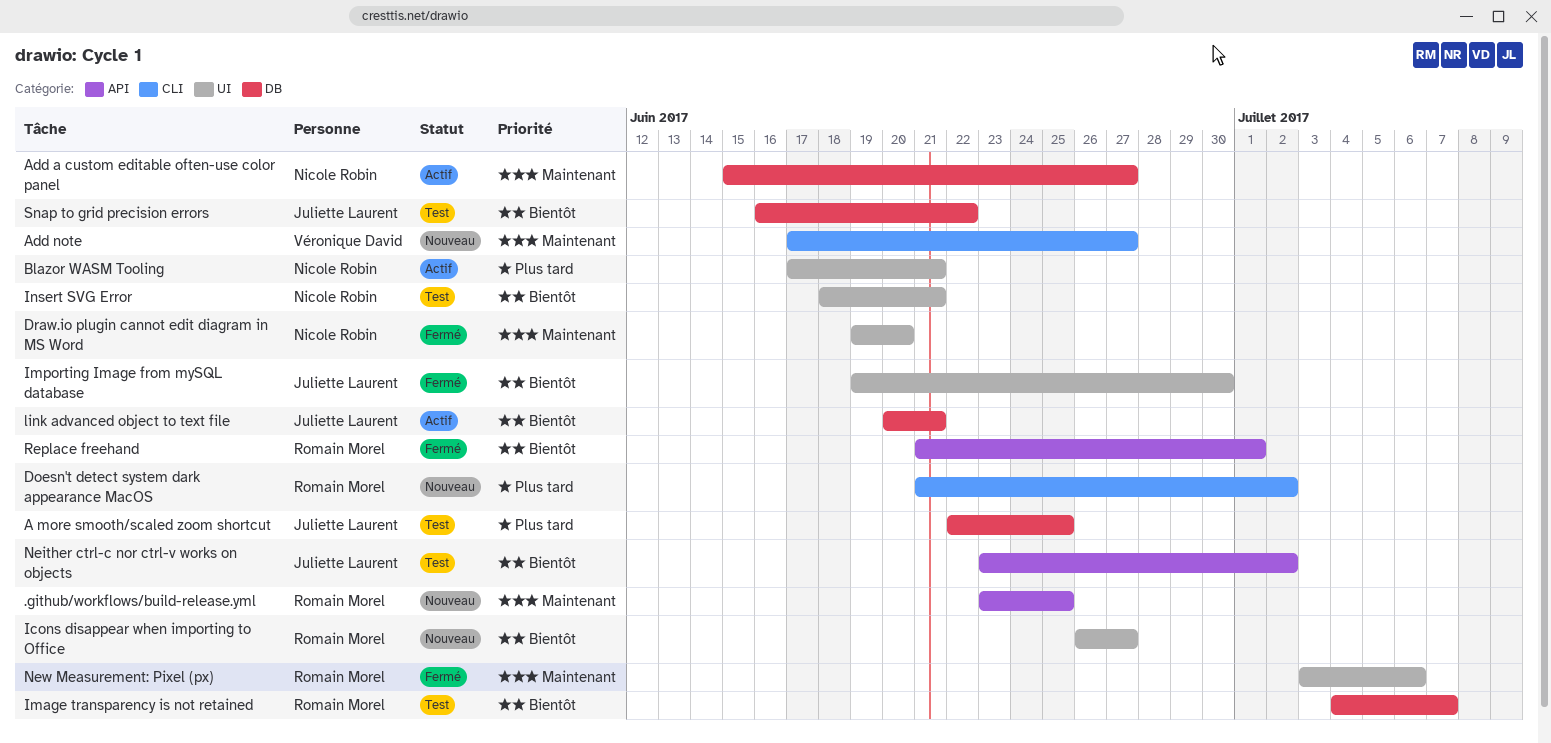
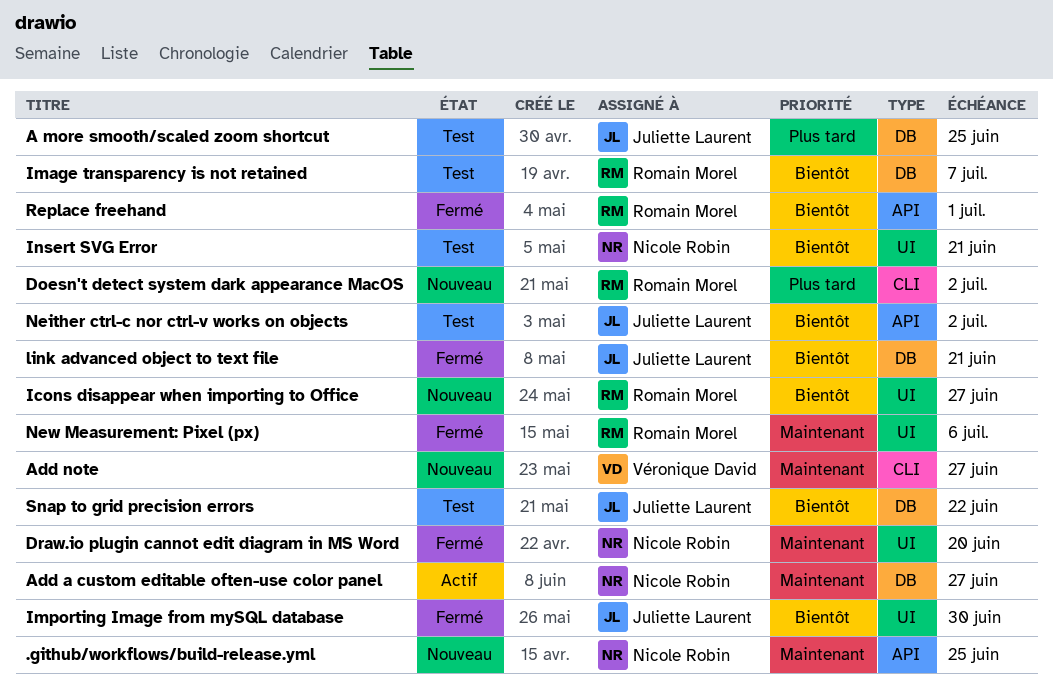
.github/workflows/build-release.yml, owner: Romain Morel -> Nicole Robin
Blazor WASM Tooling: present -> none
link advanced object to text file, status: Actif -> Fermé

